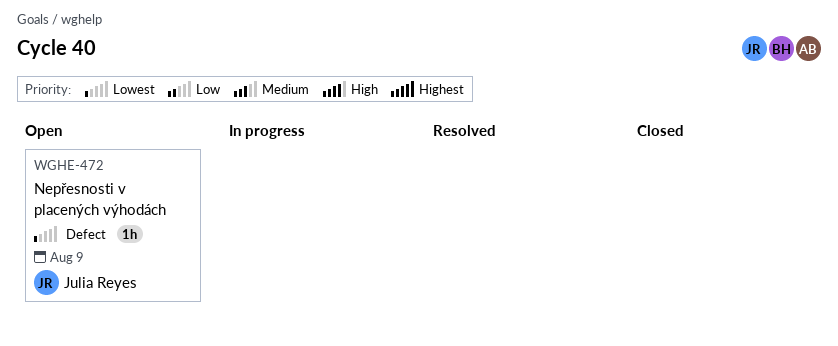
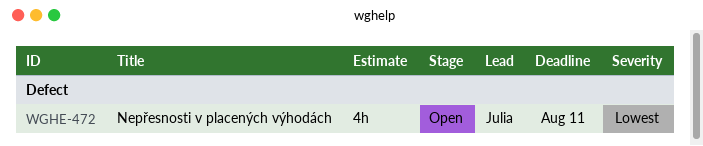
WGHE-472, estimate: 1h -> 4h
WGHE-472, due: Aug 9 -> Aug 11

